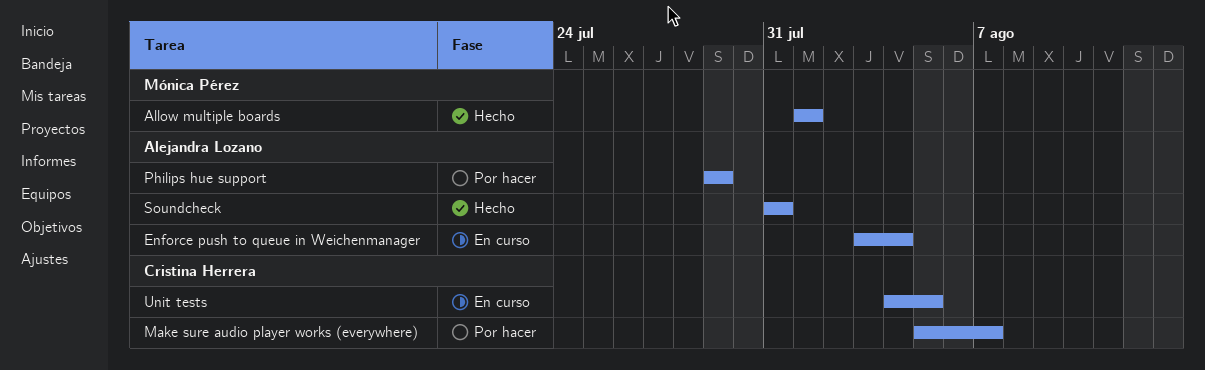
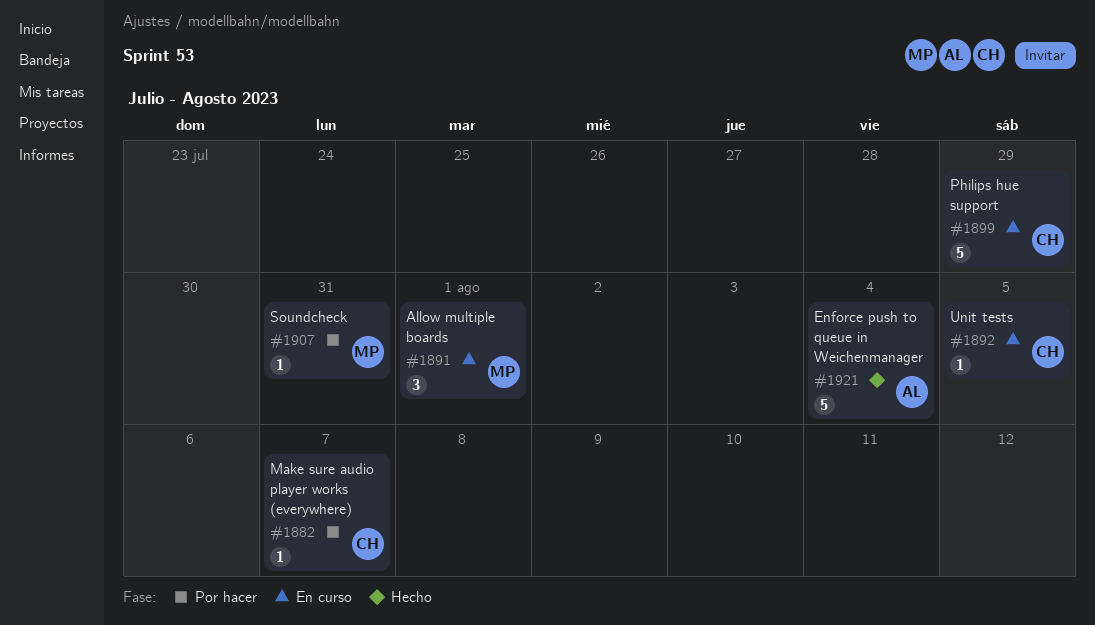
Allow multiple boards, status: Hecho -> En curso
Enforce push to queue in Weichenmanager, status: En curso -> Hecho
Philips hue support, status: Por hacer -> En curso
Philips hue support, owner: Alejandra Lozano -> Cristina Herrera
Soundcheck, status: Hecho -> Por hacer
Soundcheck, owner: Alejandra Lozano -> Mónica Pérez

